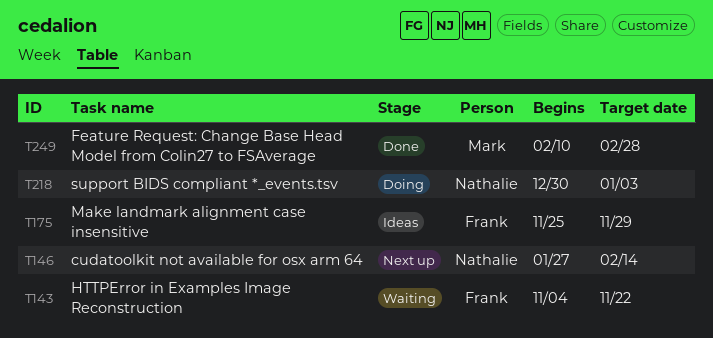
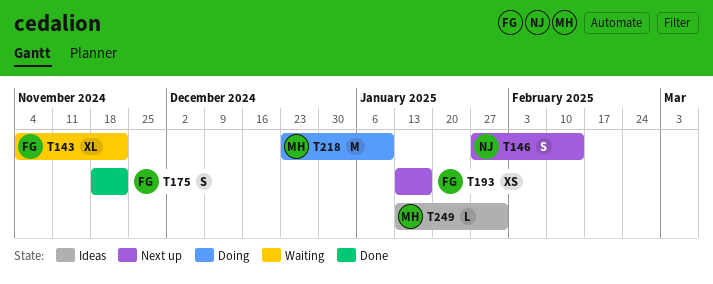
T175, status: Ideas -> Done
T175, start: Nov 25 -> Nov 18
T175, due: Nov 29 -> Nov 22
T193: none -> present
T218, owner: Nathalie -> Mark
T218, start: Dec 30 -> Dec 23
T218, due: Jan 3 -> Jan 10
T249, status: Done -> Ideas
T249, start: Feb 10 -> Jan 13
T249, due: Feb 28 -> Jan 31

